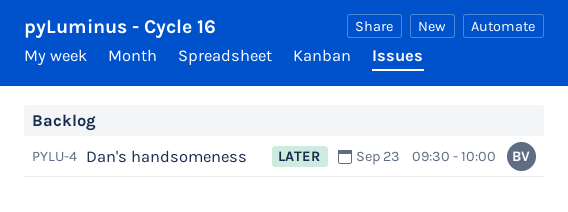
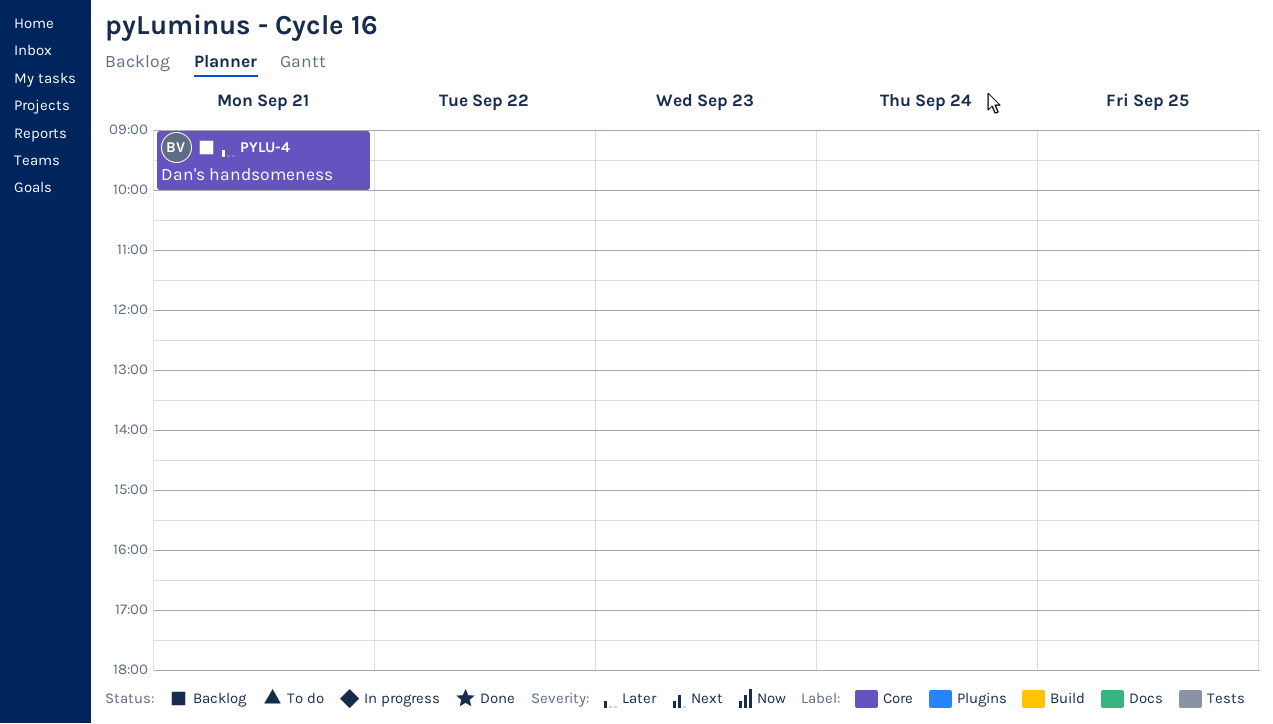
PYLU-4, day: Sep 23 -> Sep 21
PYLU-4, begins: 09:30 -> 09:00

